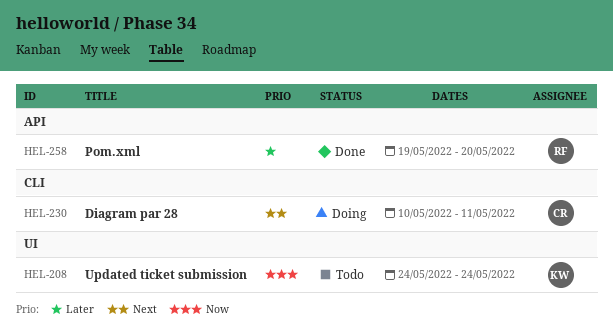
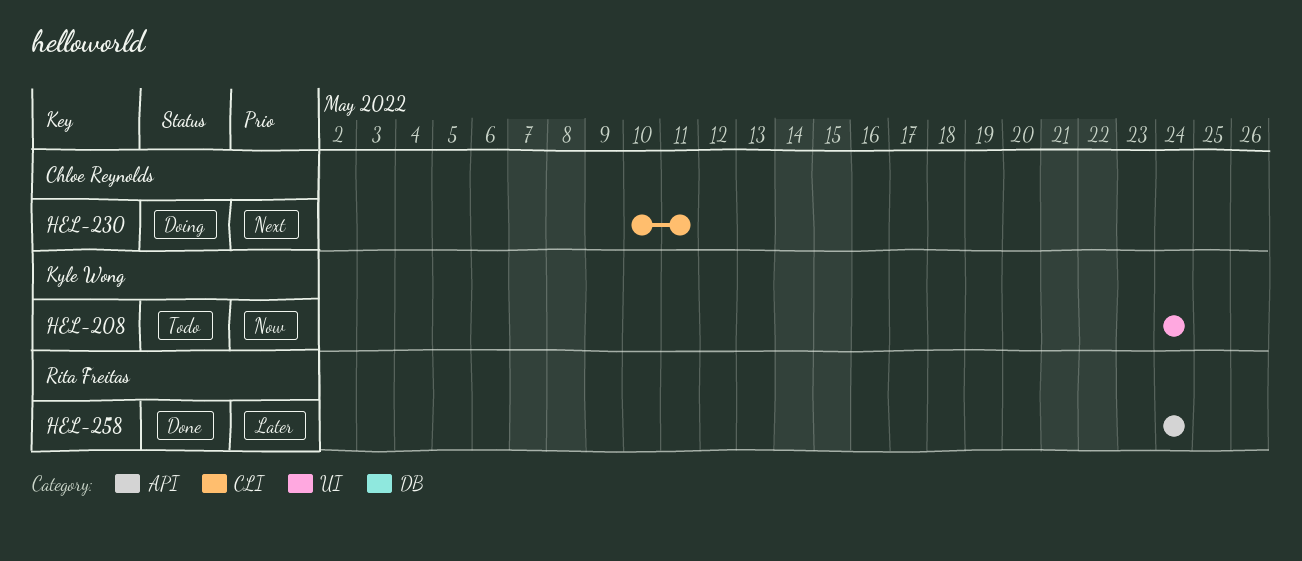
HEL-258, start: May 19 -> May 24
HEL-258, due: May 20 -> May 24

